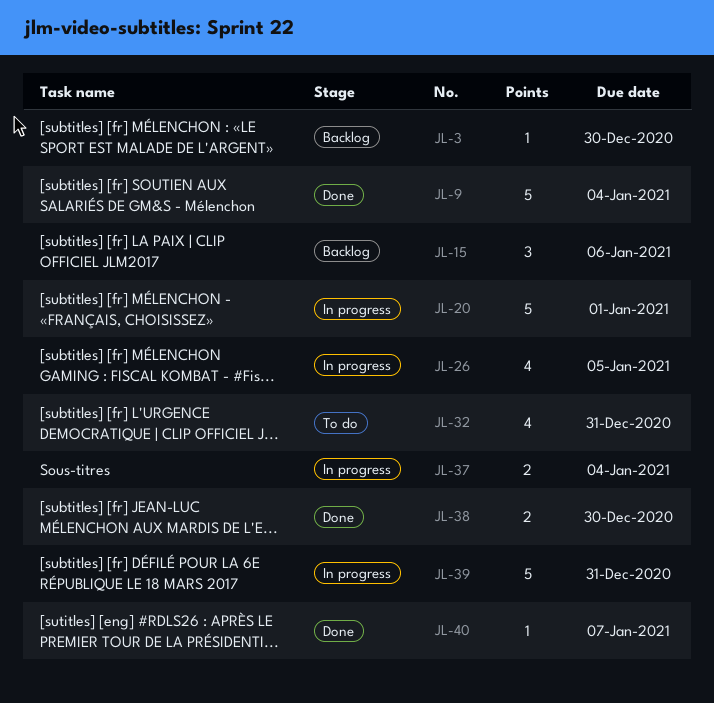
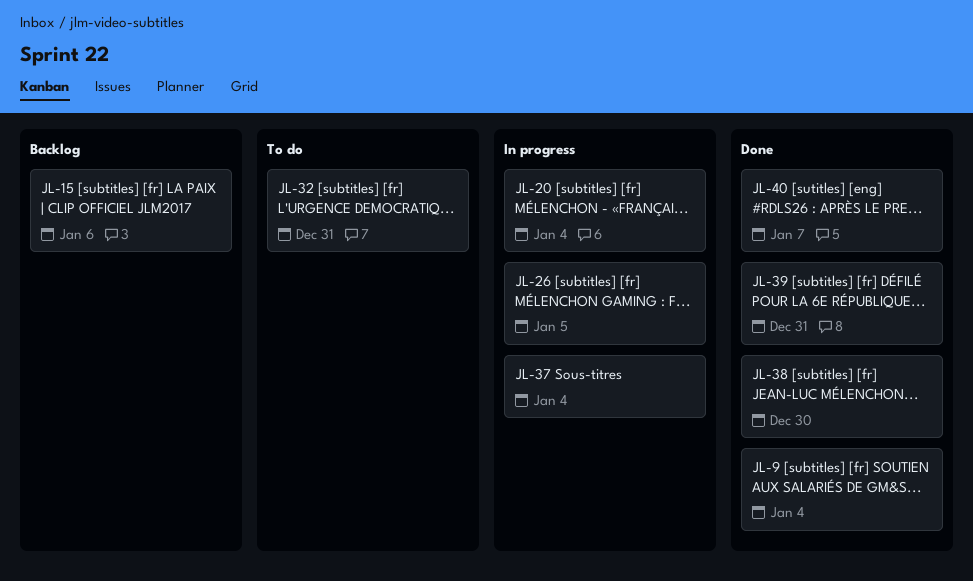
JL-3: present -> none
JL-20, due: Jan 1 -> Jan 4
JL-39, status: In progress -> Done

